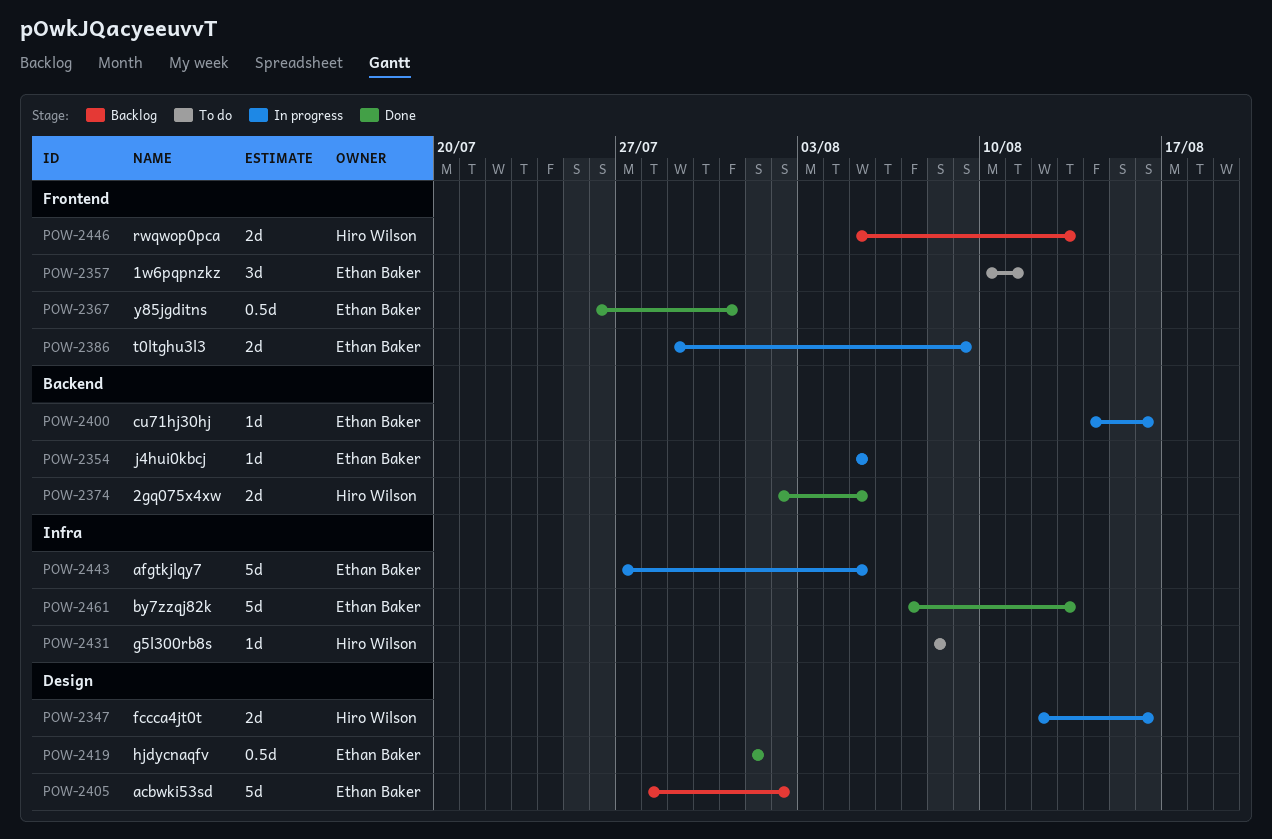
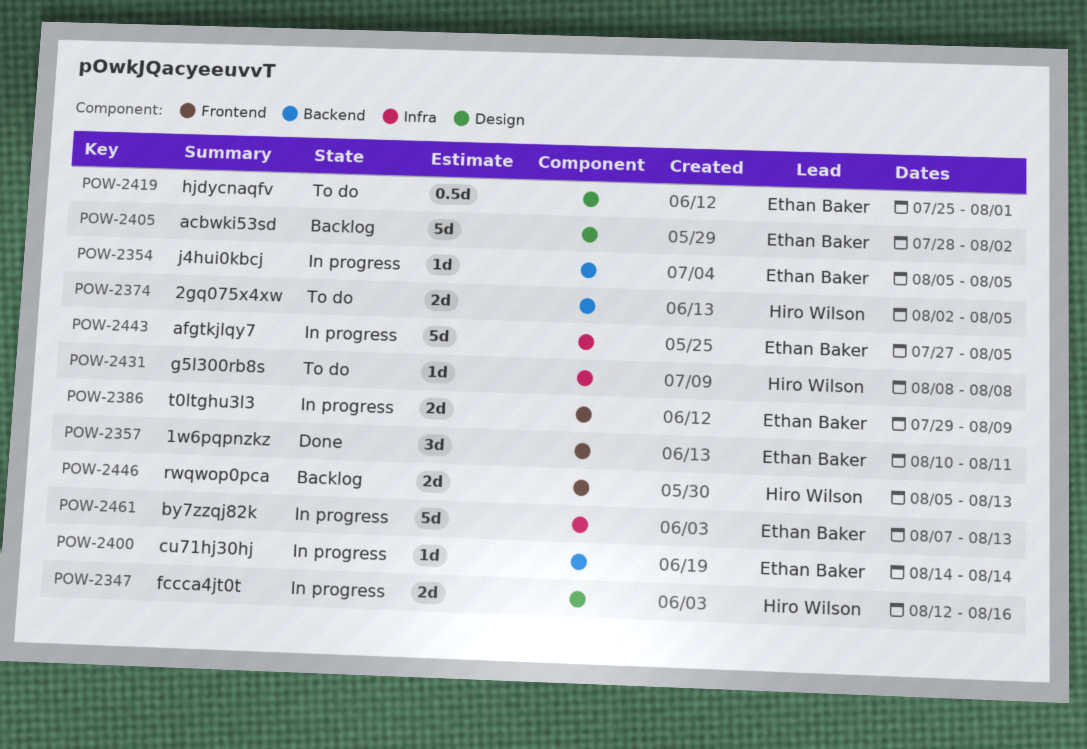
POW-2357, status: To do -> Done
POW-2367: present -> none
POW-2374, status: Done -> To do
POW-2400, due: Aug 16 -> Aug 14
POW-2419, status: Done -> To do
POW-2419, start: Aug 1 -> Jul 25
POW-2461, status: Done -> In progress

